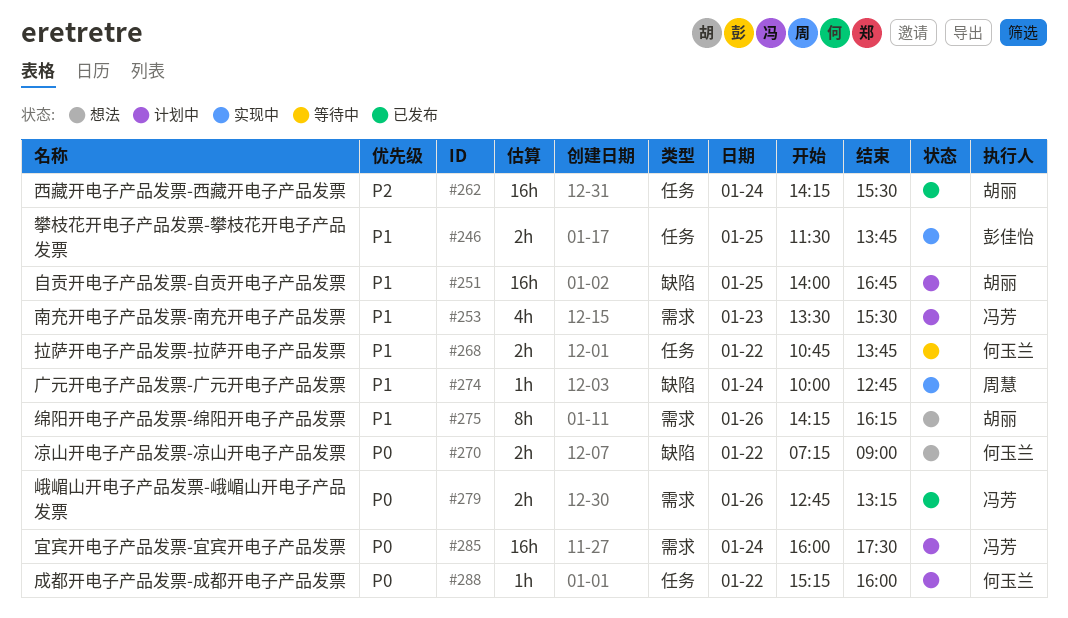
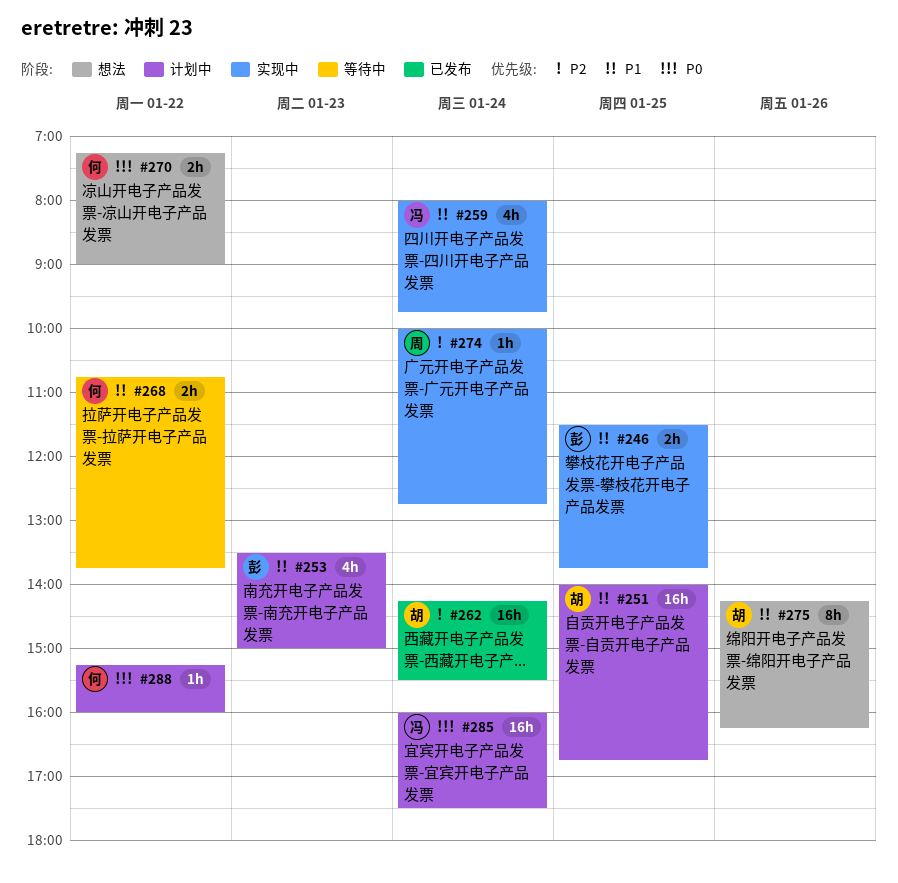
#253, owner: 冯芳 -> 彭佳怡
#253, ends: 15:30 -> 15:00
#259: none -> present
#274, priority: P1 -> P2
#279: present -> none

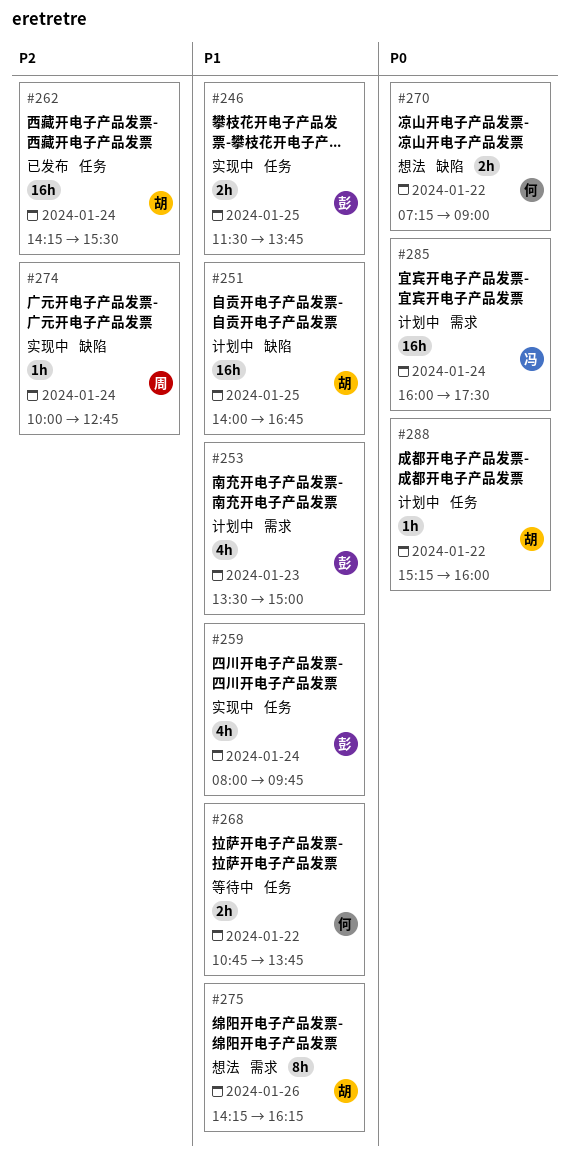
#259, owner: 冯 -> 彭
#288, owner: 何 -> 胡

